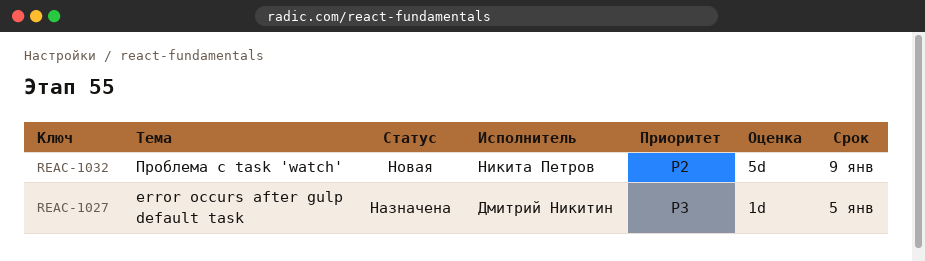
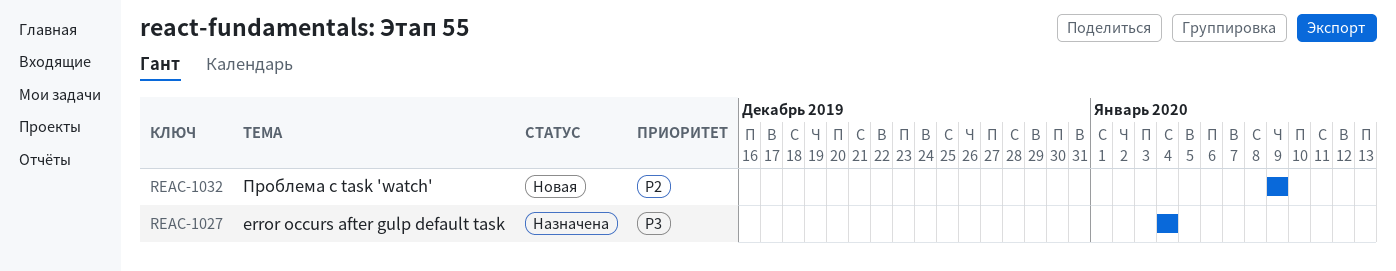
REAC-1027, due: Jan 5 -> Jan 4

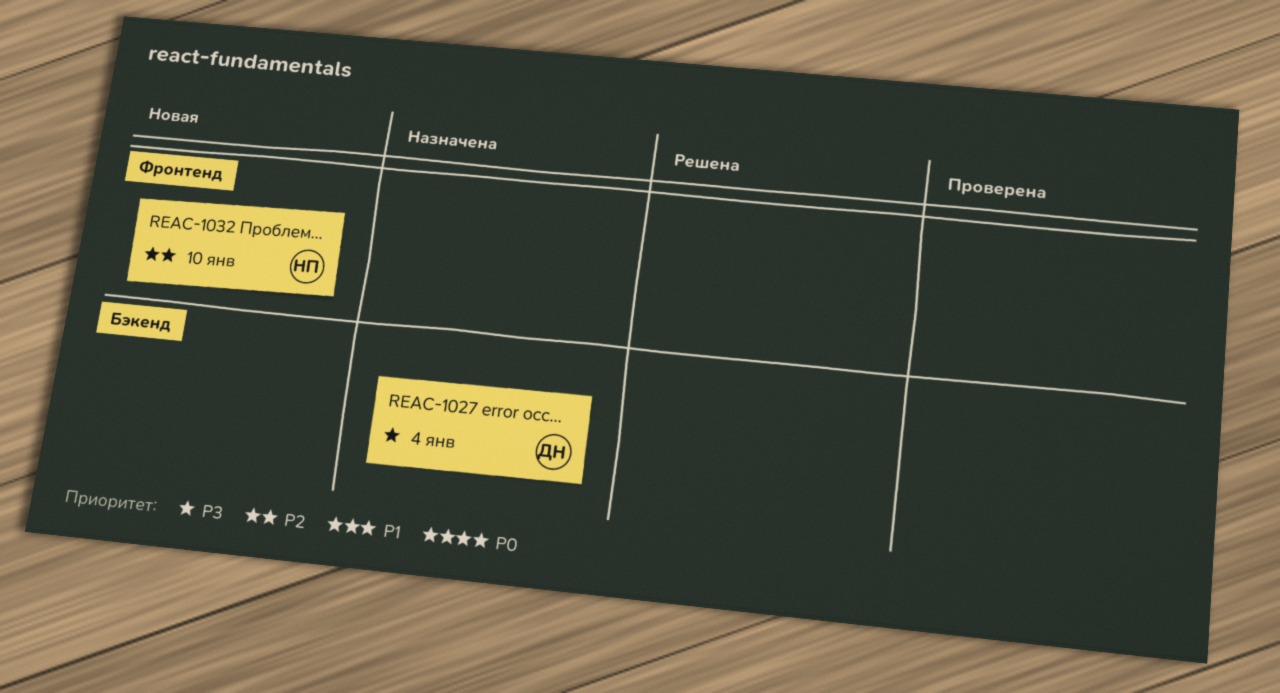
REAC-1032, due: Jan 9 -> Jan 10

